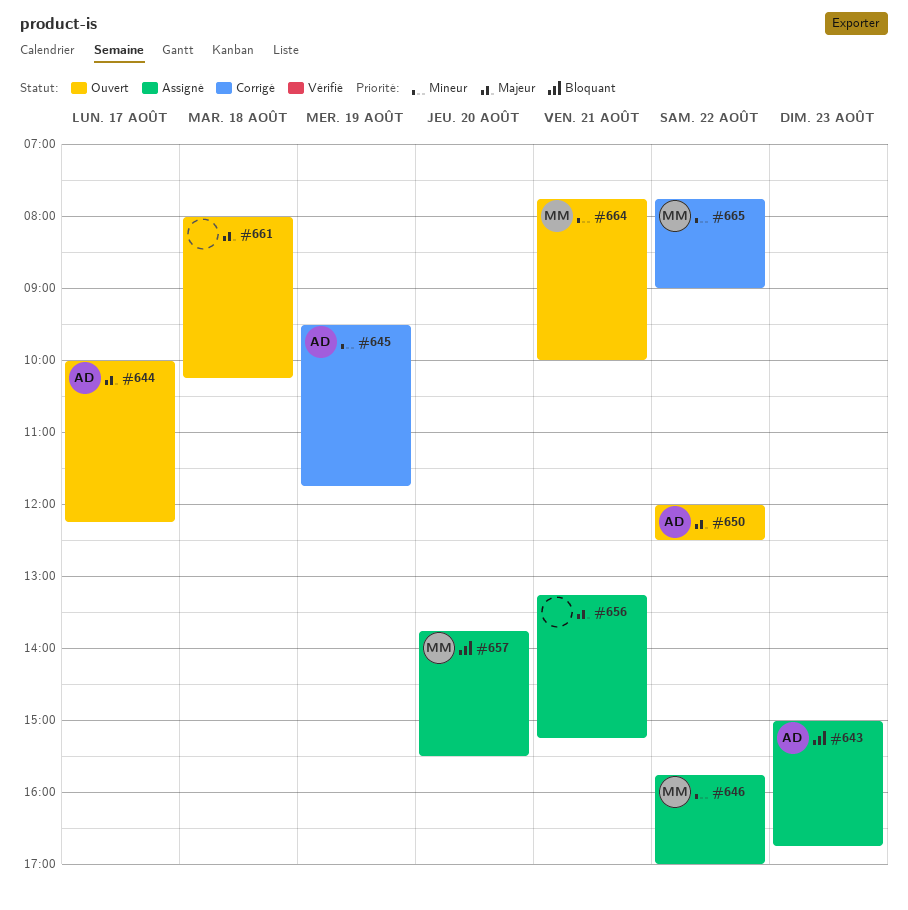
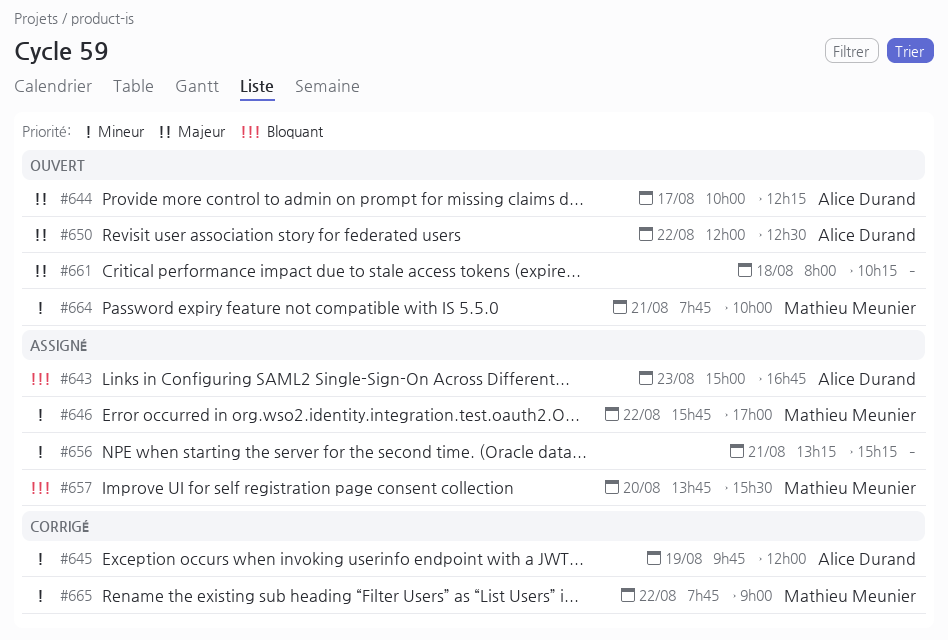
#645, begins: 09:30 -> 09:45
#645, ends: 11:45 -> 12:00
#656, priority: Majeur -> Mineur

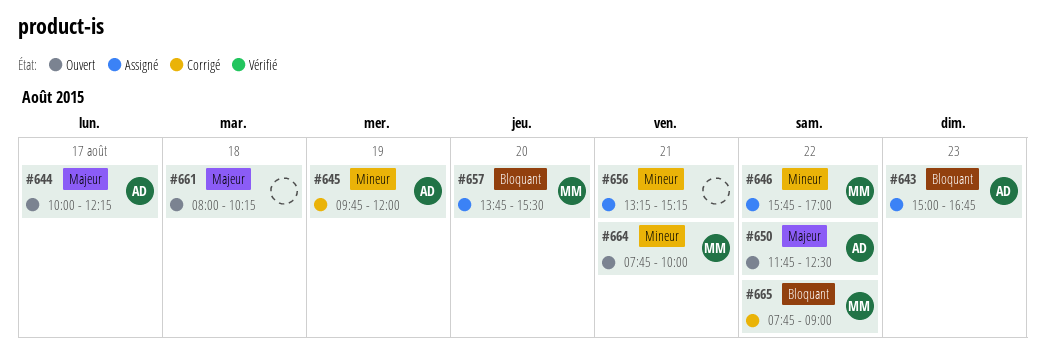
#650, begins: 12:00 -> 11:45
#665, priority: Mineur -> Bloquant

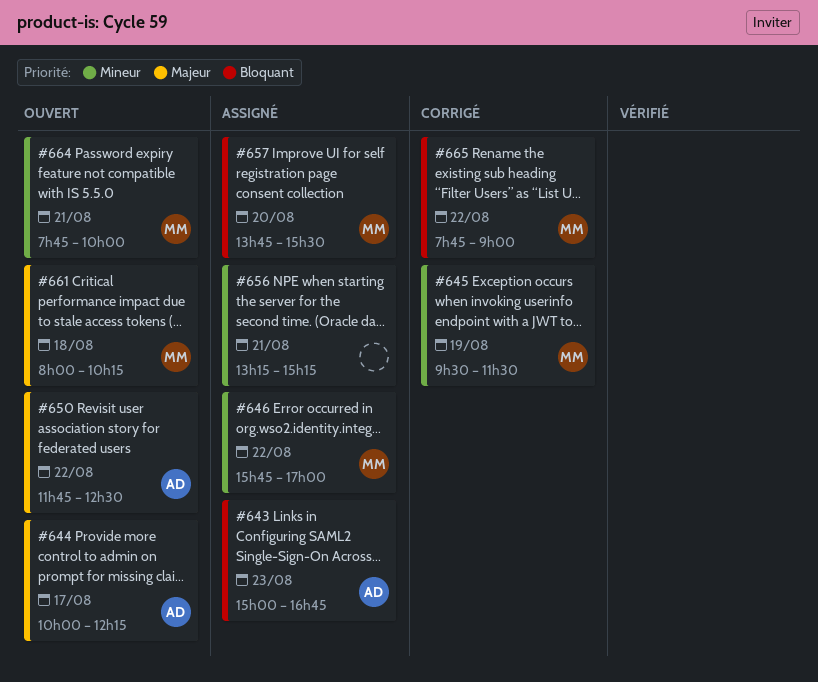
#645, owner: AD -> MM
#645, begins: 09:45 -> 09:30
#645, ends: 12:00 -> 11:30
#661, owner: none -> MM

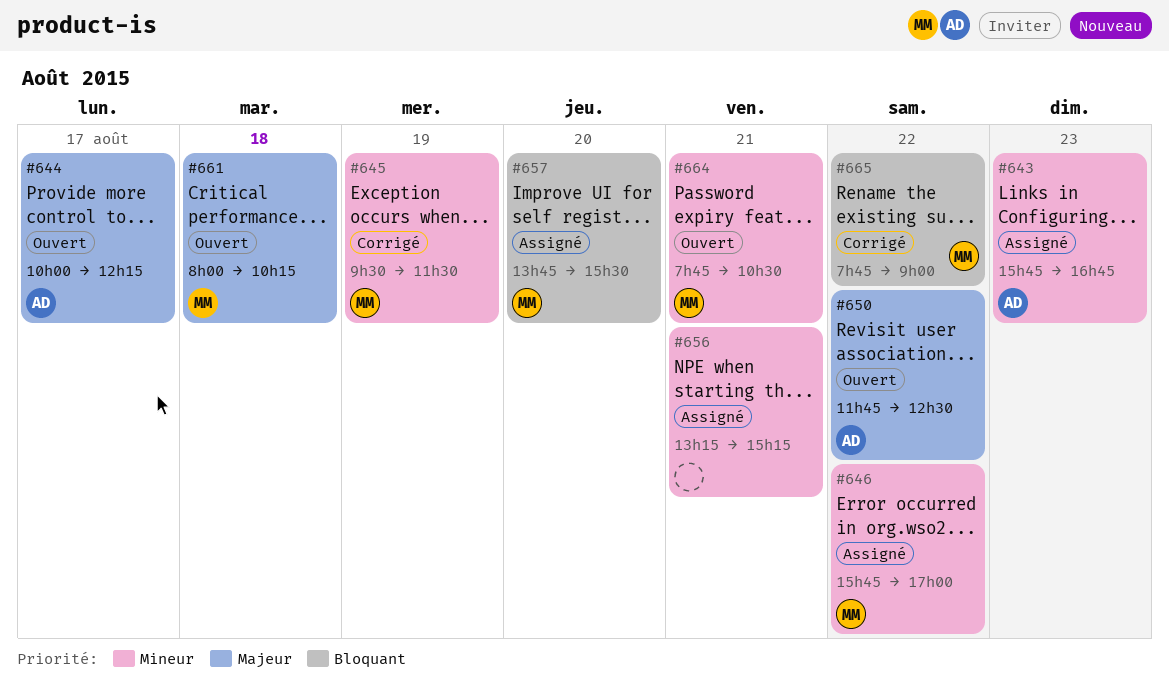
#643, priority: Bloquant -> Mineur
#643, begins: 15:00 -> 15:45
#664, ends: 10:00 -> 10:30

